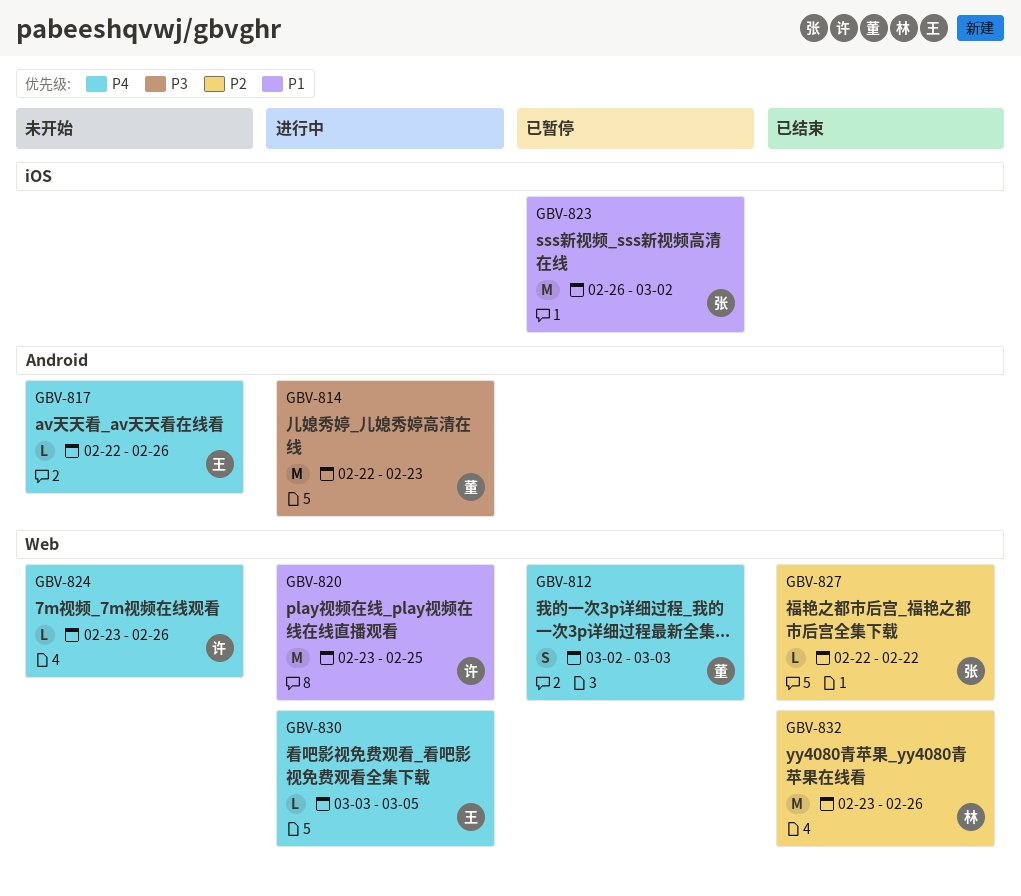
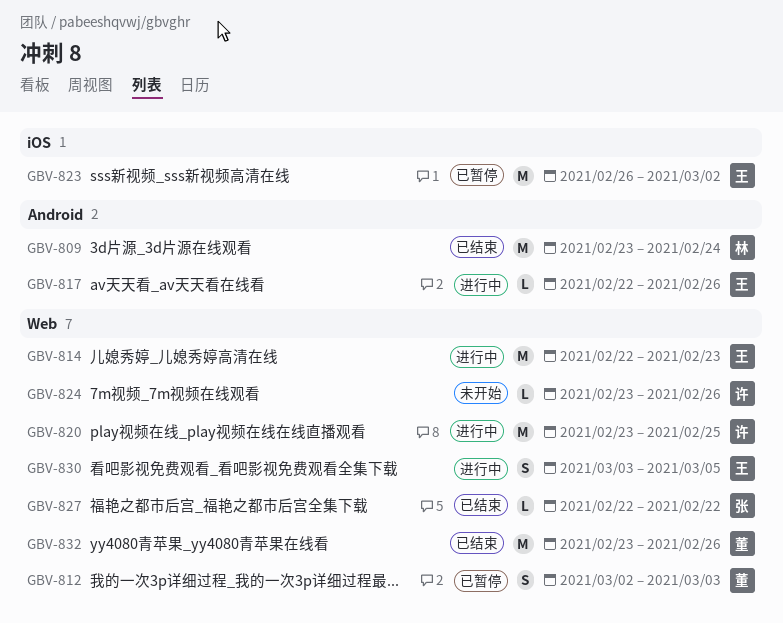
GBV-809: none -> present
GBV-814, owner: 董 -> 王
GBV-814, label: Android -> Web
GBV-817, status: 未开始 -> 进行中
GBV-823, owner: 张 -> 王
GBV-830, estimate: L -> S
GBV-832, owner: 林 -> 董

